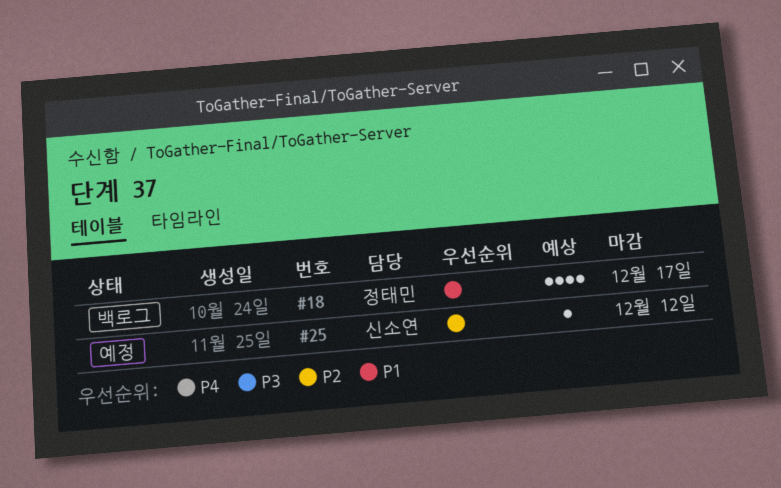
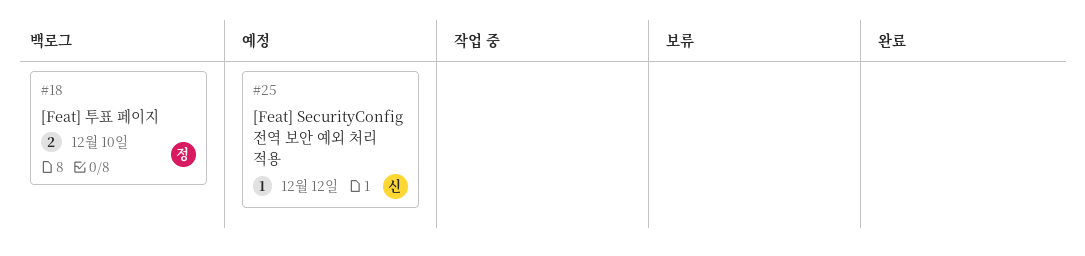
#18, estimate: 4 -> 2
#18, due: Dec 17 -> Dec 10

